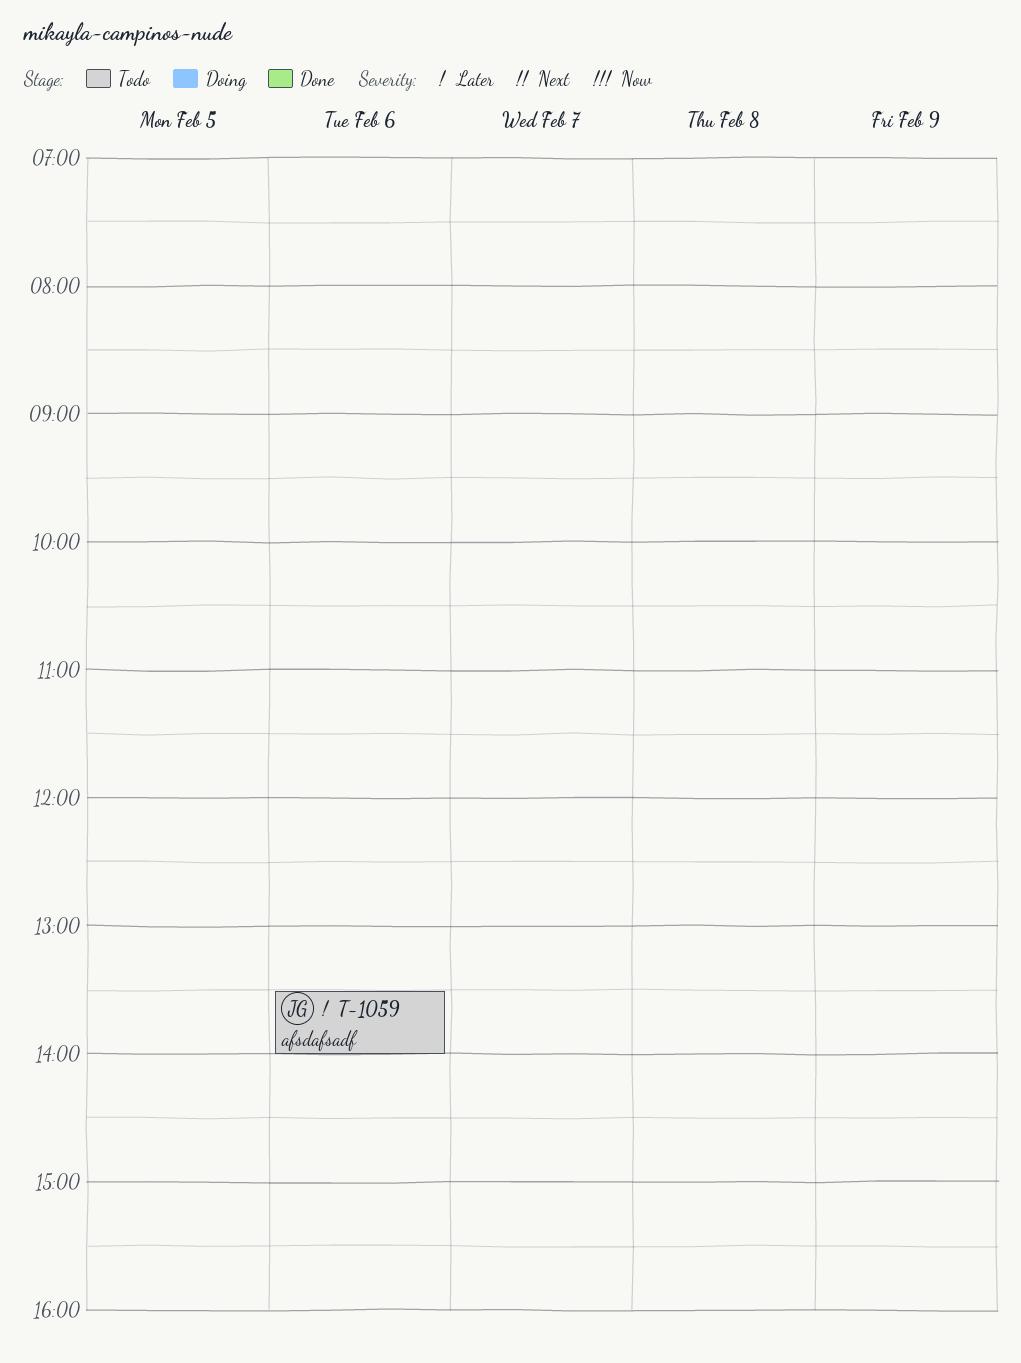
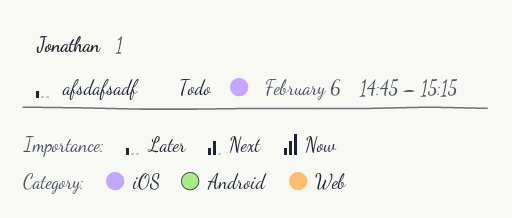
afsdafsadf, begins: 13:30 -> 14:45
afsdafsadf, ends: 14:00 -> 15:15

